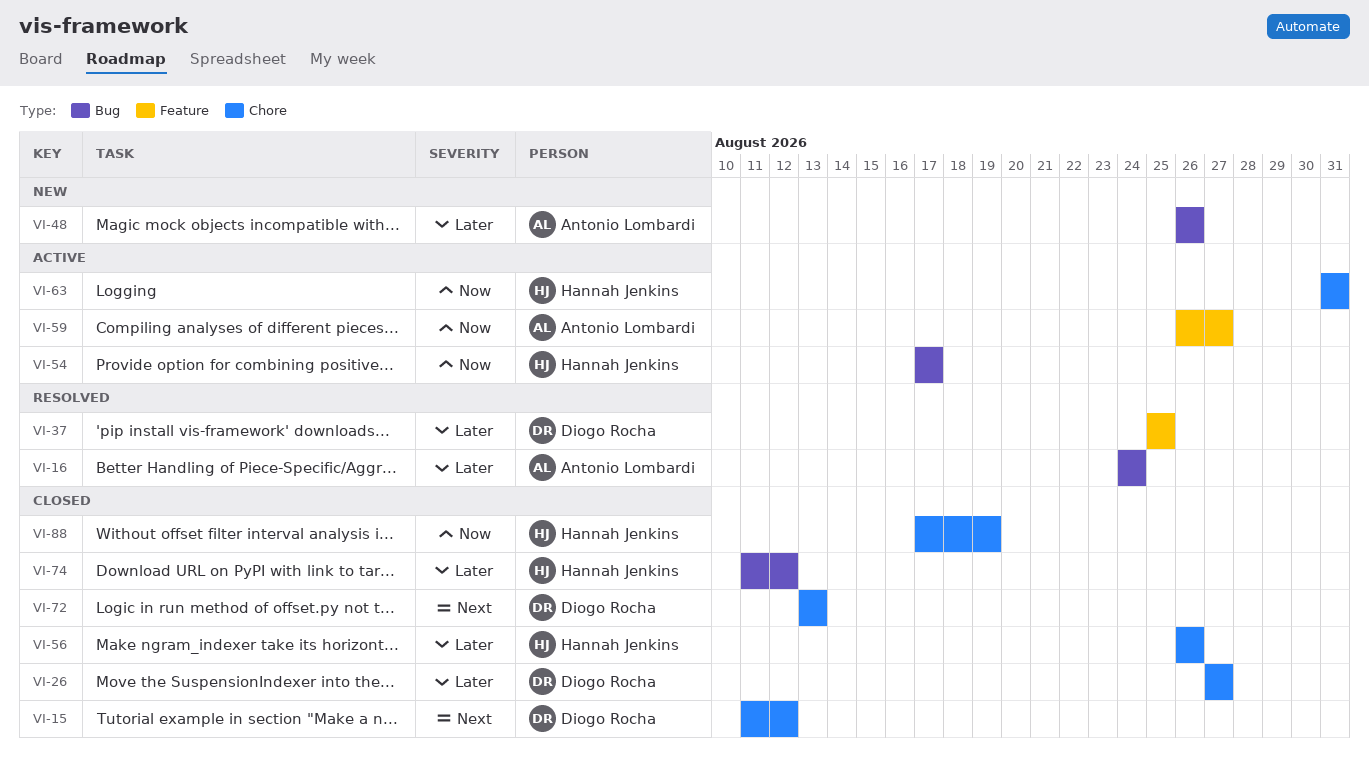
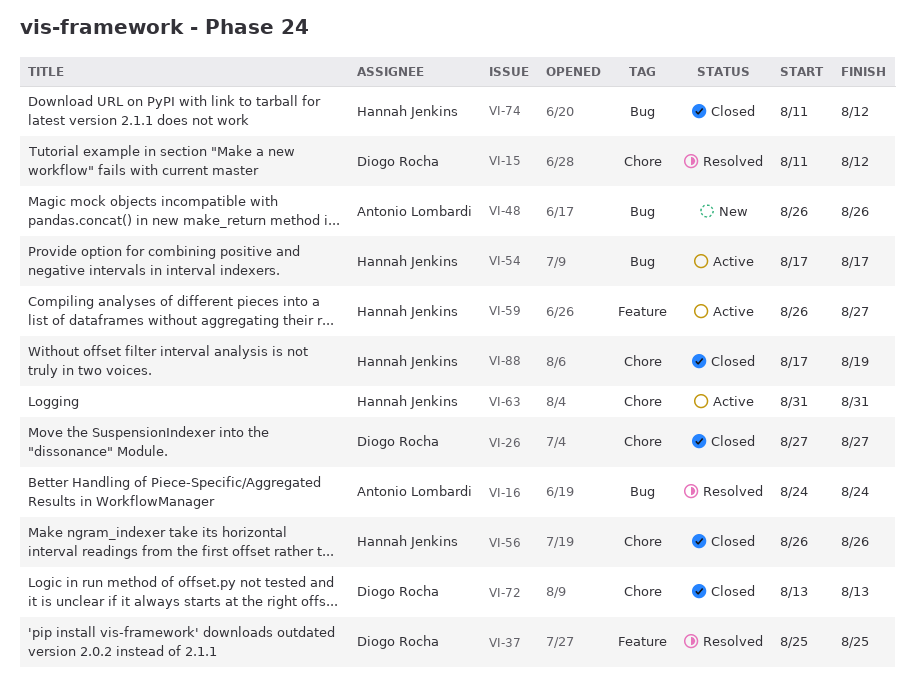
VI-15, status: Closed -> Resolved
VI-59, owner: Antonio Lombardi -> Hannah Jenkins

